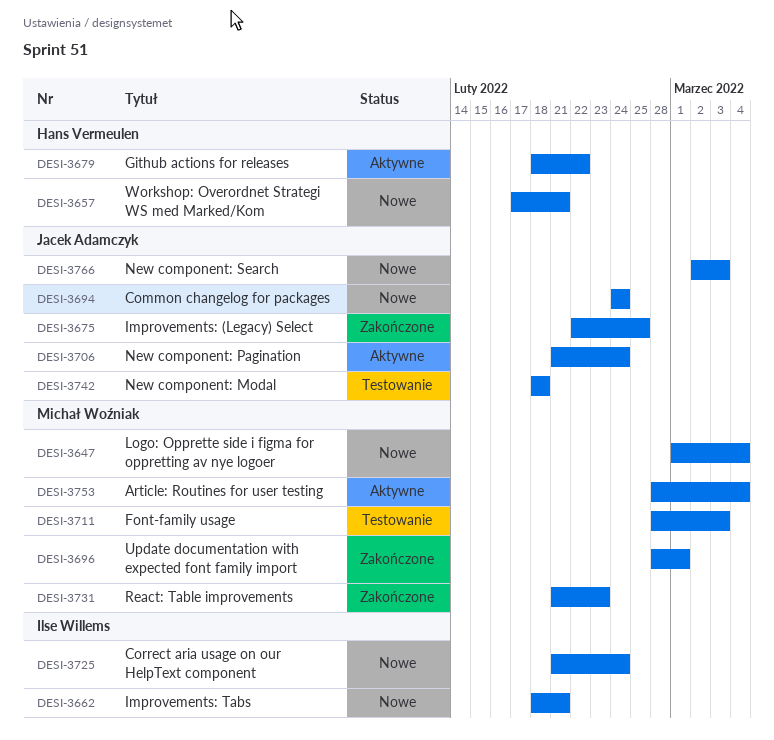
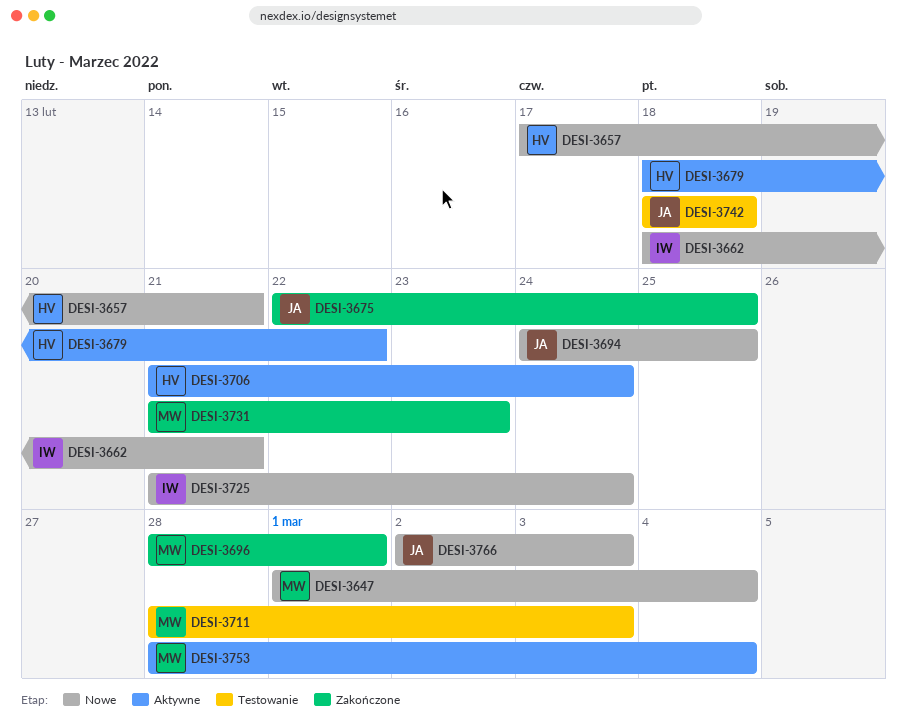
DESI-3694, due: Feb 24 -> Feb 25
DESI-3706, owner: Jacek Adamczyk -> Hans Vermeulen

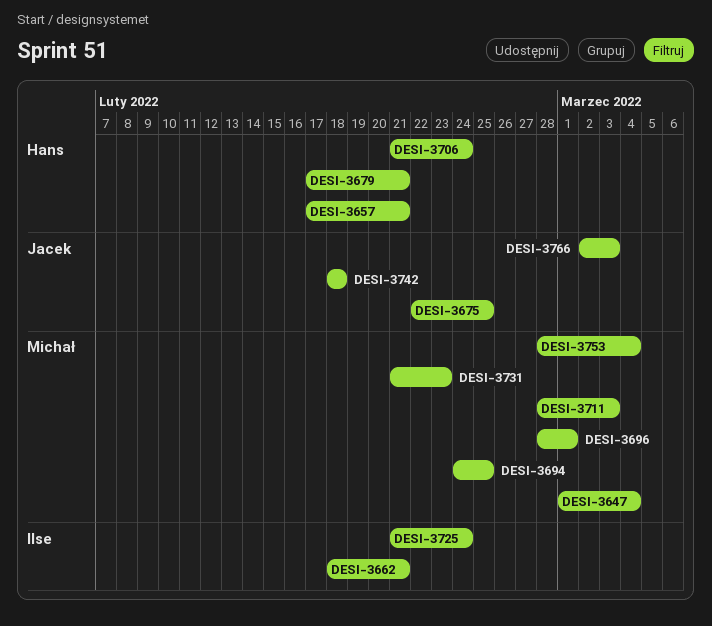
DESI-3679, start: Feb 18 -> Feb 17
DESI-3679, due: Feb 22 -> Feb 21
DESI-3694, owner: Jacek -> Michał

